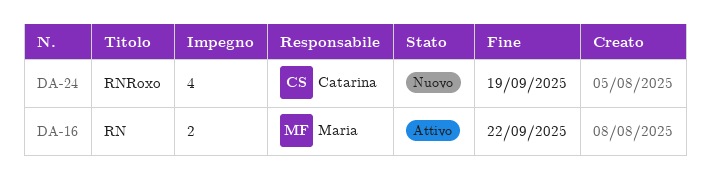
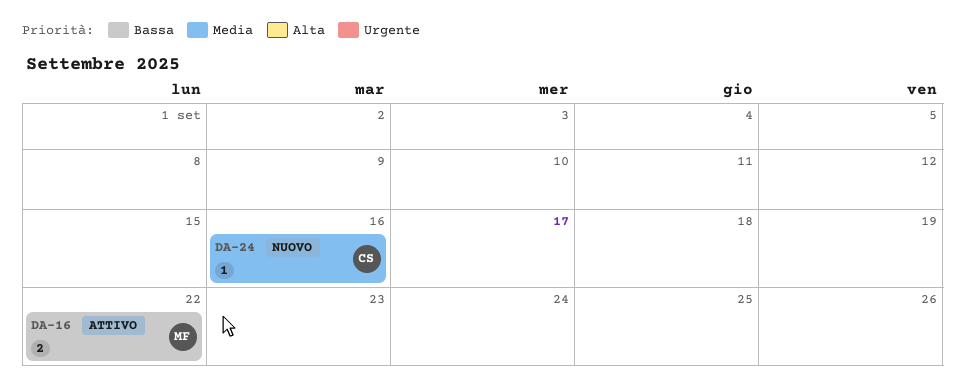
DA-24, estimate: 4 -> 1
DA-24, due: Sep 19 -> Sep 16

